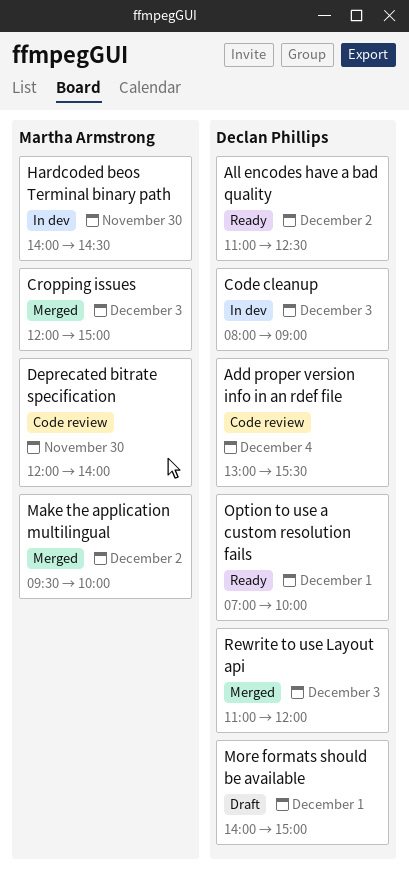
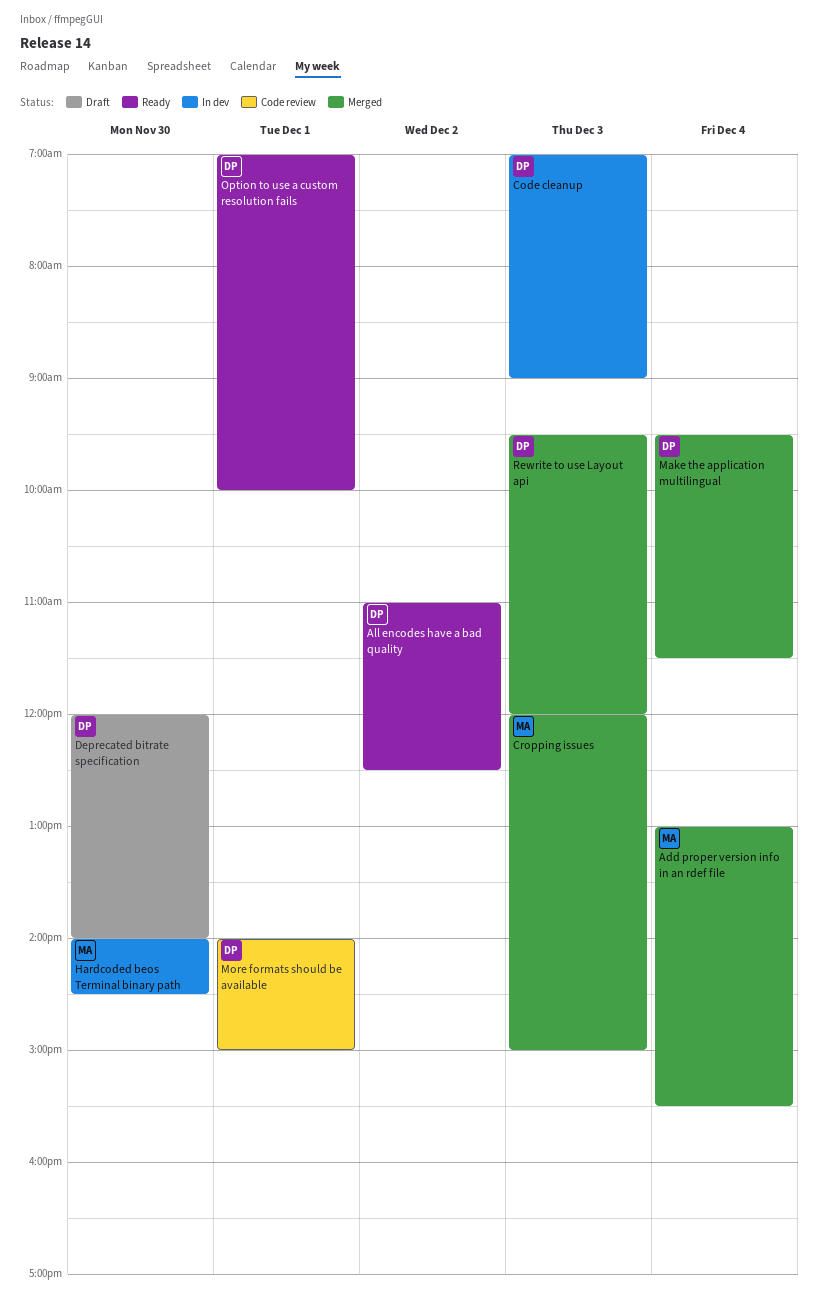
Add proper version info in an rdef file, status: Code review -> Merged
Add proper version info in an rdef file, owner: Declan Phillips -> Martha Armstrong
Code cleanup, begins: 08:00 -> 07:00
Deprecated bitrate specification, status: Code review -> Draft
Deprecated bitrate specification, owner: Martha Armstrong -> Declan Phillips
Make the application multilingual, owner: Martha Armstrong -> Declan Phillips
Make the application multilingual, day: Dec 2 -> Dec 4
Make the application multilingual, ends: 10:00 -> 11:30
More formats should be available, status: Draft -> Code review
Rewrite to use Layout api, begins: 11:00 -> 09:30

